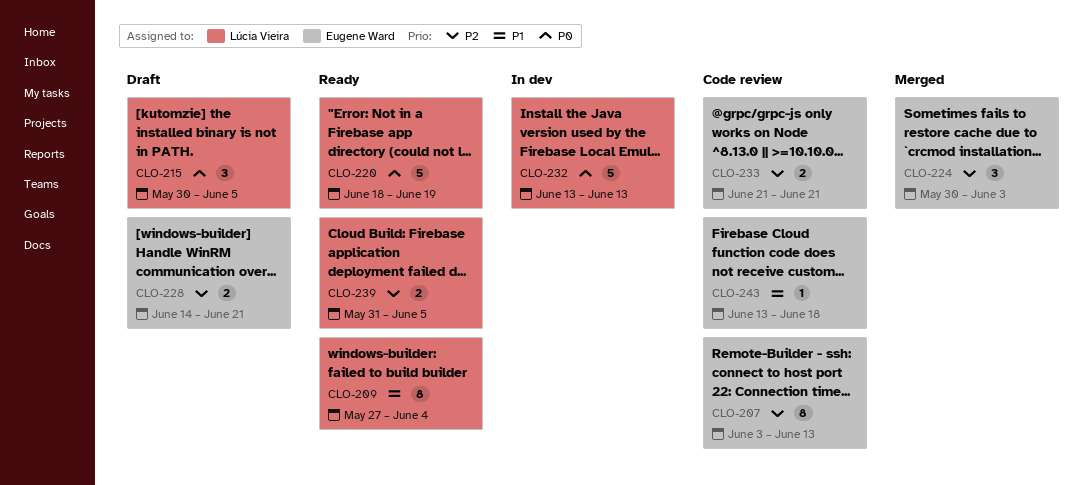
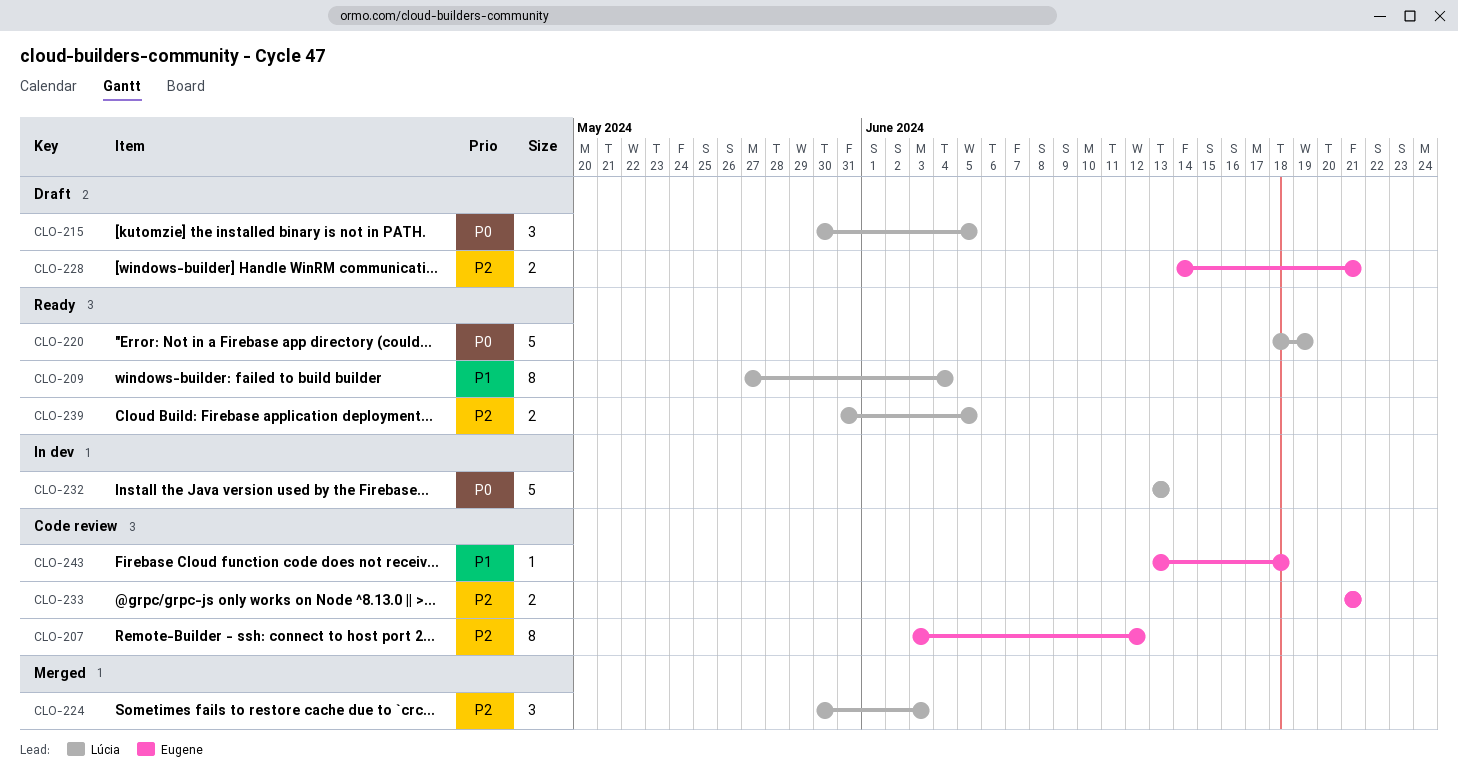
CLO-207, due: Jun 13 -> Jun 12
CLO-224, owner: Eugene Ward -> Lúcia Vieira

